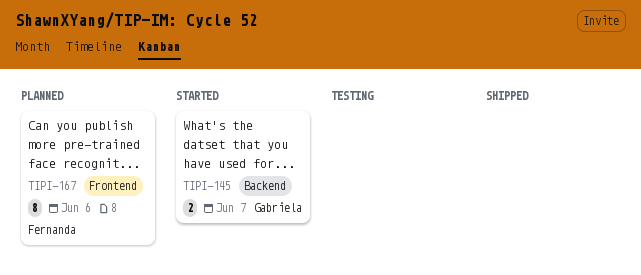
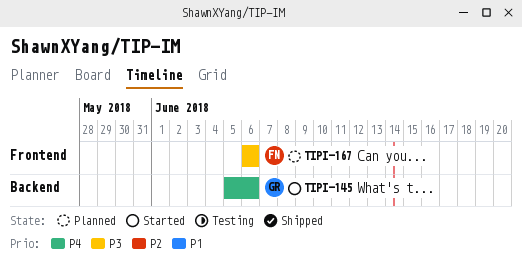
TIPI-145, due: Jun 7 -> Jun 6

